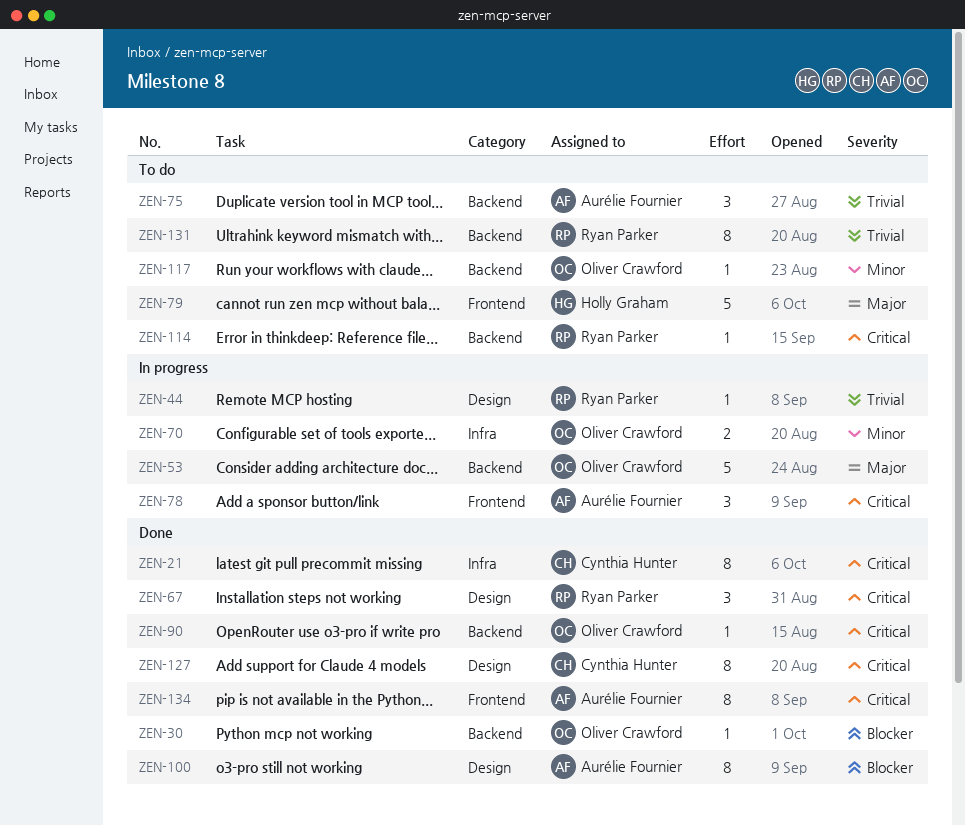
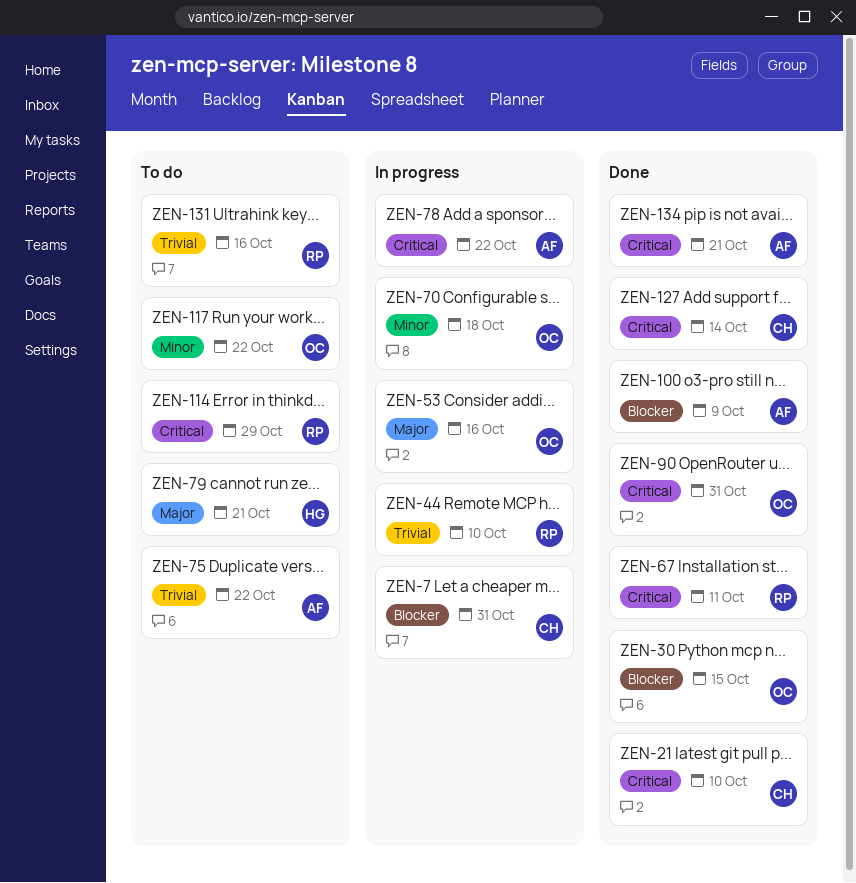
ZEN-7: none -> present

